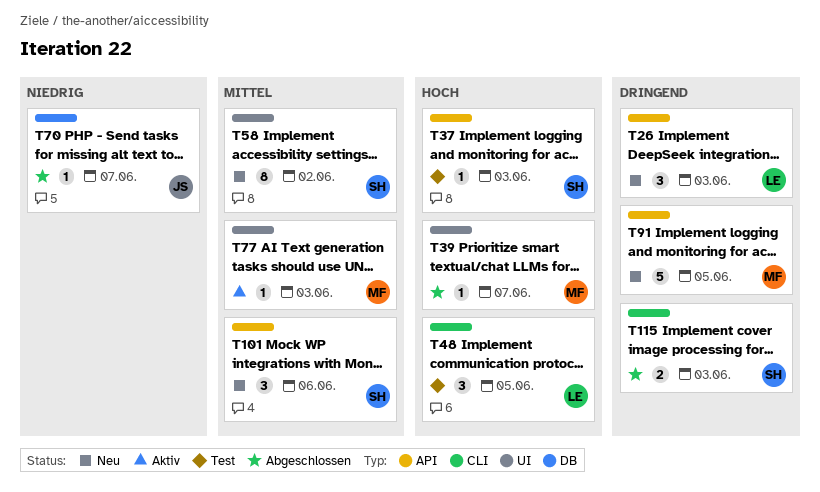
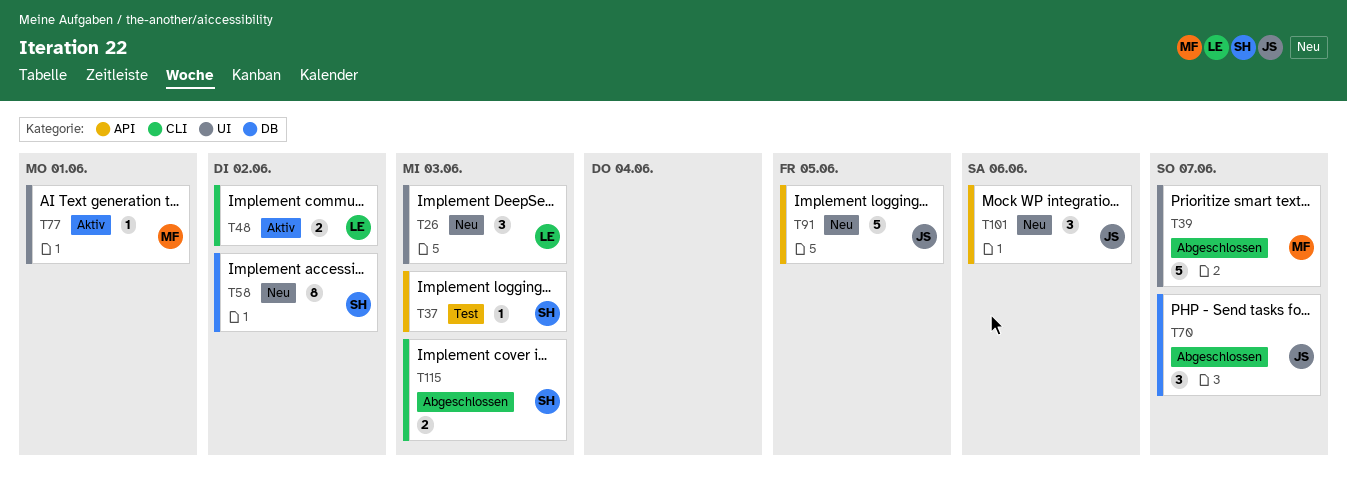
T26, label: API -> UI
T39, estimate: 1 -> 5
T48, status: Test -> Aktiv
T48, estimate: 3 -> 2
T48, due: Jun 5 -> Jun 2
T58, label: UI -> DB
T70, estimate: 1 -> 3
T77, due: Jun 3 -> Jun 1
T91, owner: MF -> JS
T101, owner: SH -> JS

